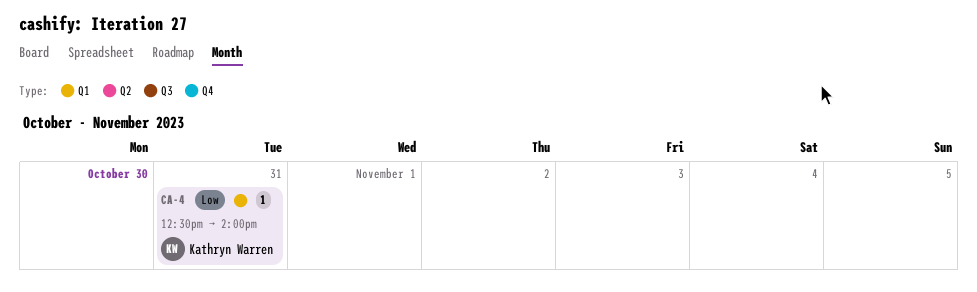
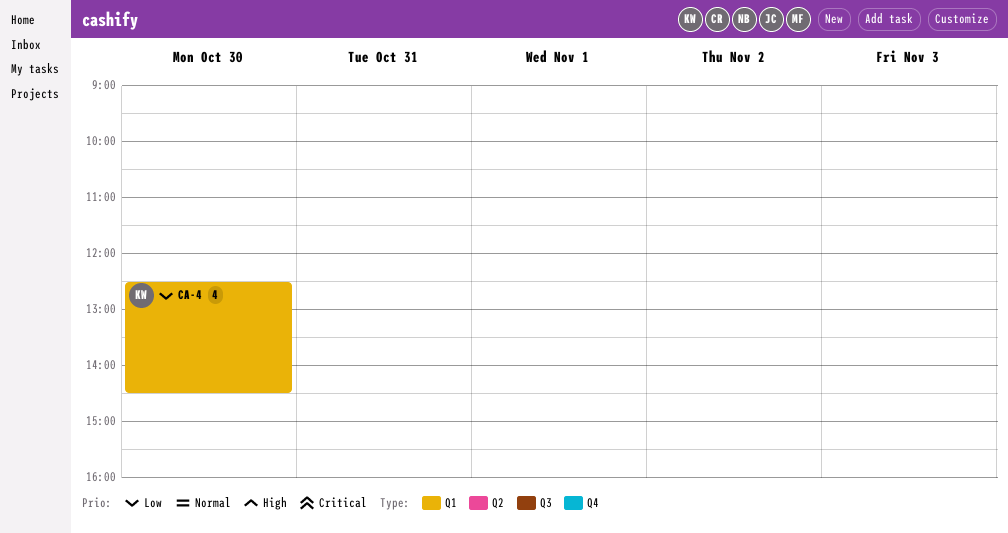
CA-4, estimate: 1 -> 4
CA-4, day: Oct 31 -> Oct 30
CA-4, ends: 14:00 -> 14:30

